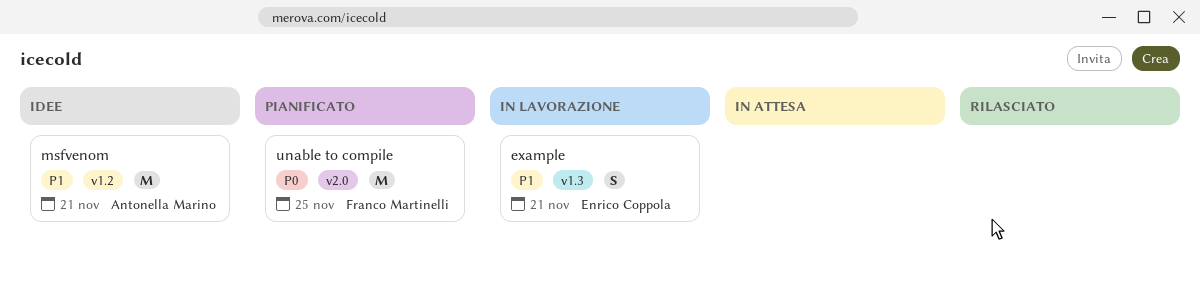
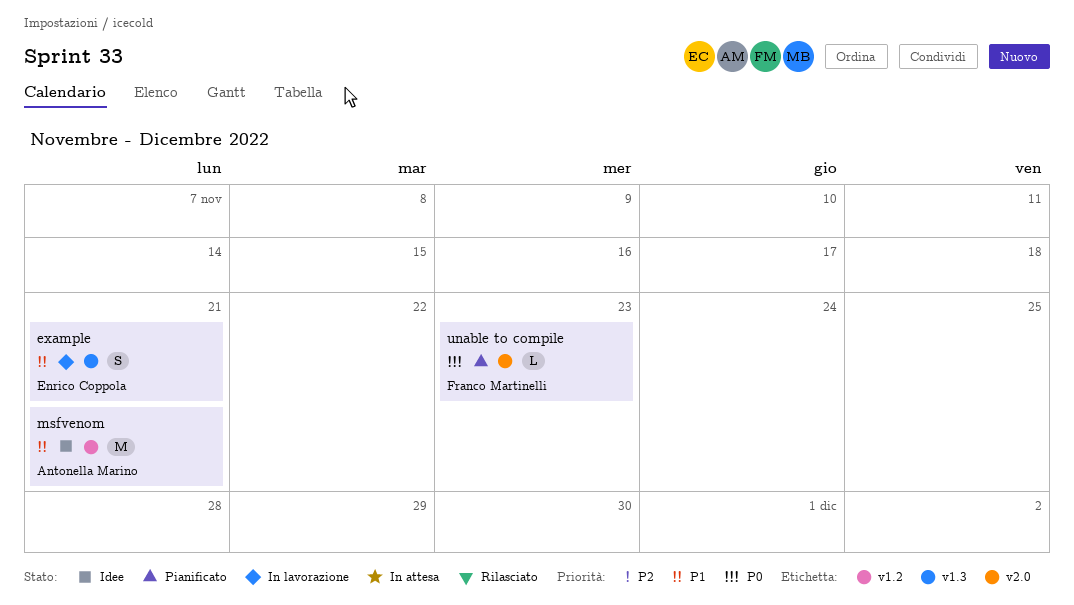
unable to compile, estimate: M -> L
unable to compile, due: Nov 25 -> Nov 23

